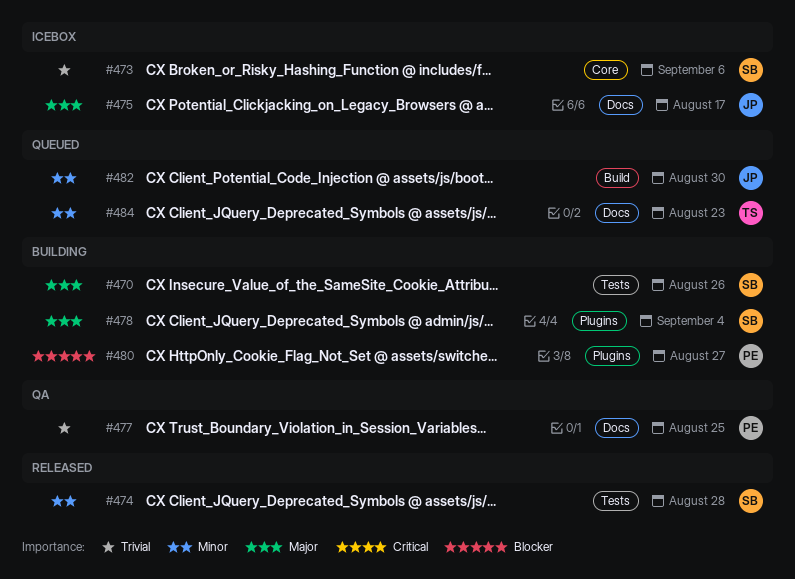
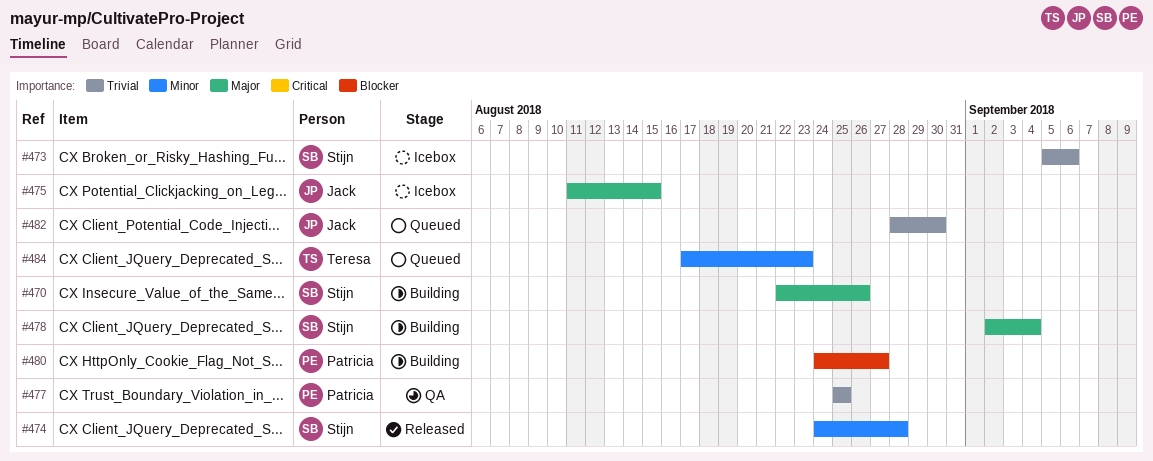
#475, due: Aug 17 -> Aug 15
#482, priority: Minor -> Trivial

